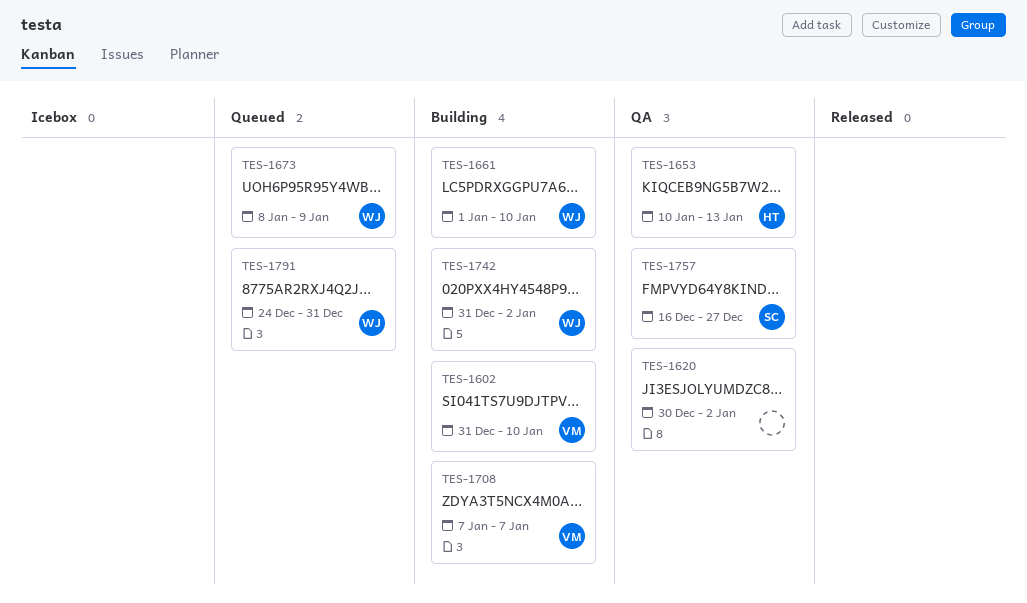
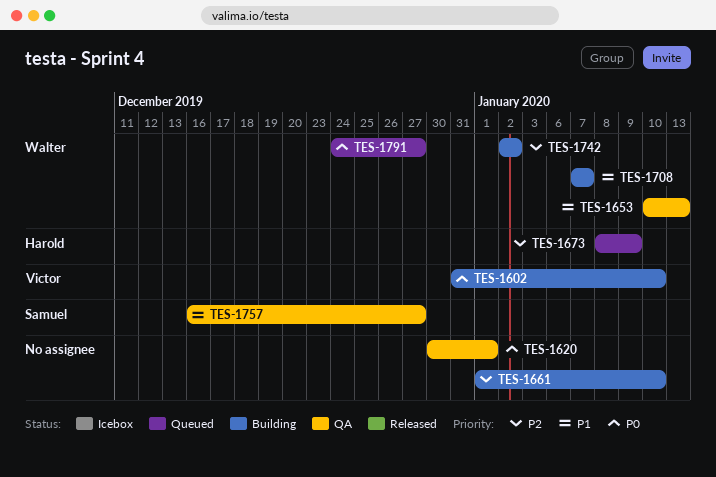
TES-1620, due: Jan 2 -> Jan 1
TES-1653, owner: Harold -> Walter
TES-1661, owner: Walter -> none
TES-1673, owner: Walter -> Harold
TES-1708, owner: Victor -> Walter
TES-1742, start: Dec 31 -> Jan 2
TES-1791, due: Dec 31 -> Dec 27

